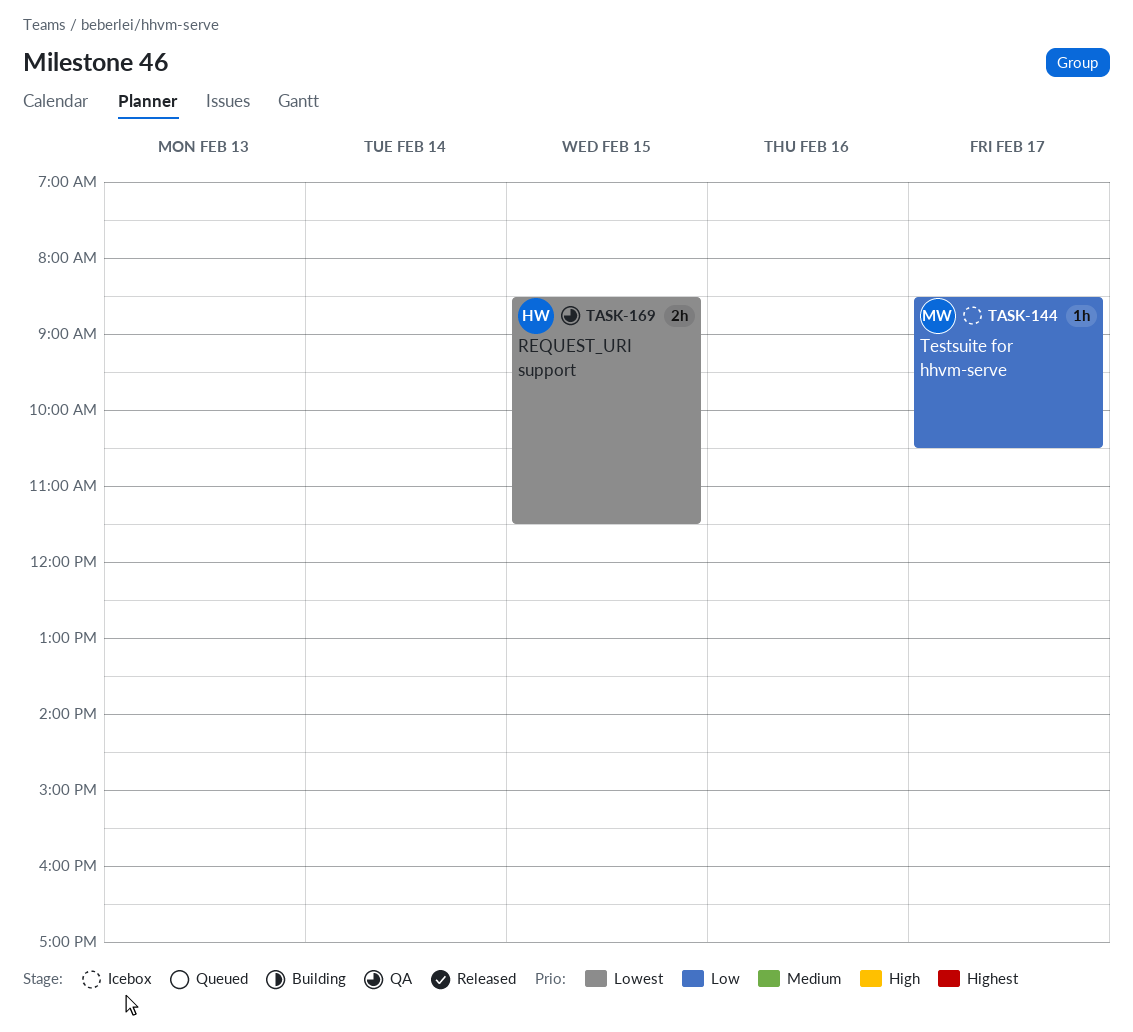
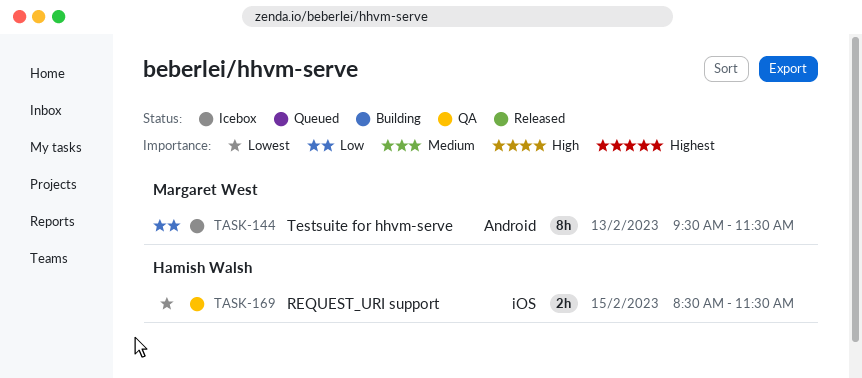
TASK-144, estimate: 1h -> 8h
TASK-144, day: Feb 17 -> Feb 13
TASK-144, begins: 08:30 -> 09:30
TASK-144, ends: 10:30 -> 11:30

